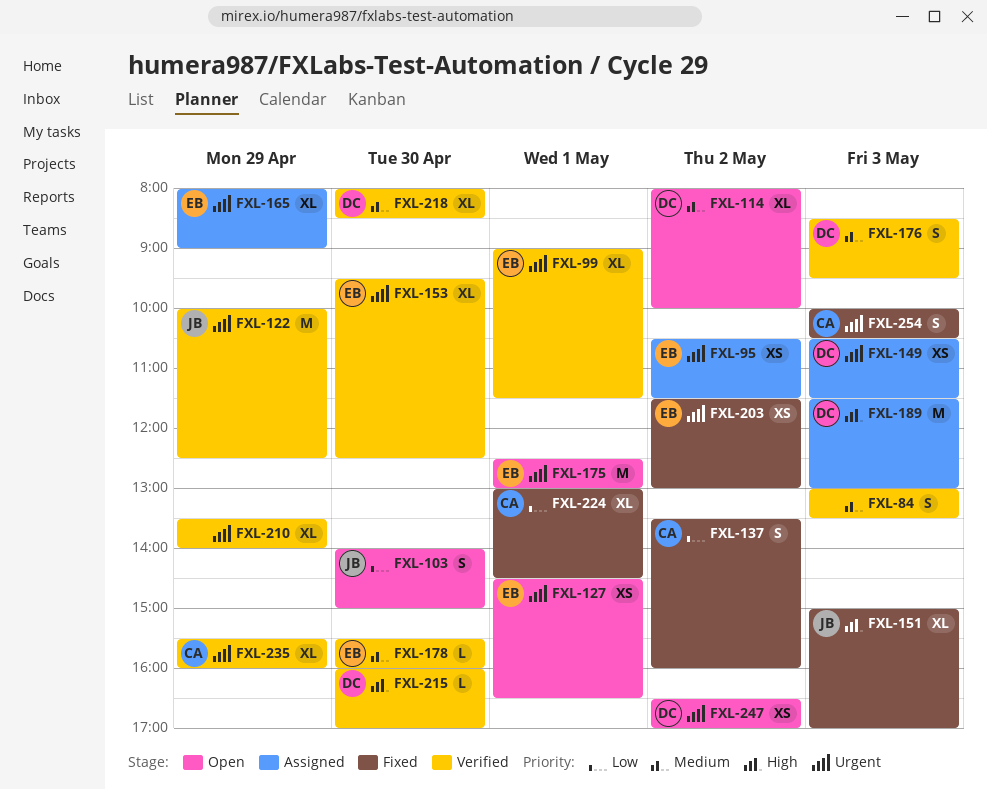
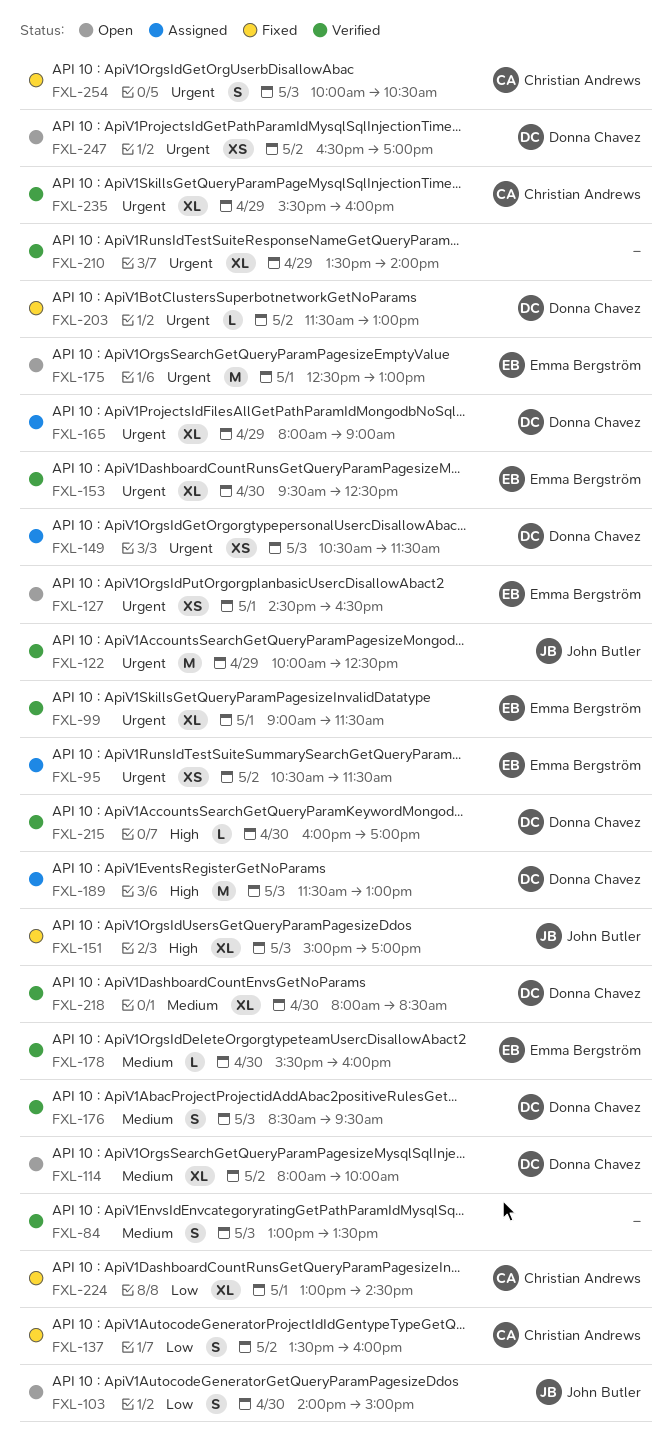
FXL-165, owner: Emma Bergström -> Donna Chavez
FXL-203, owner: Emma Bergström -> Donna Chavez
FXL-203, estimate: XS -> L

